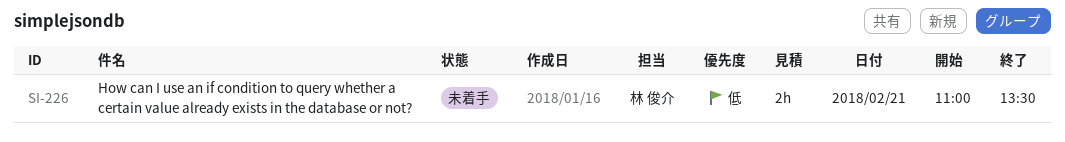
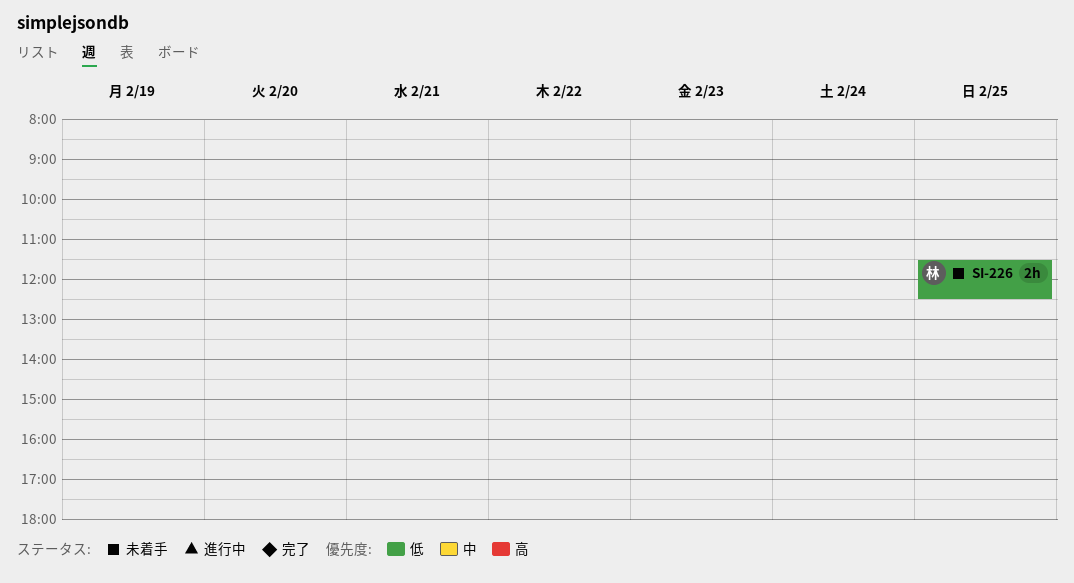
SI-226, day: Feb 21 -> Feb 25
SI-226, begins: 11:00 -> 11:30
SI-226, ends: 13:30 -> 12:30

